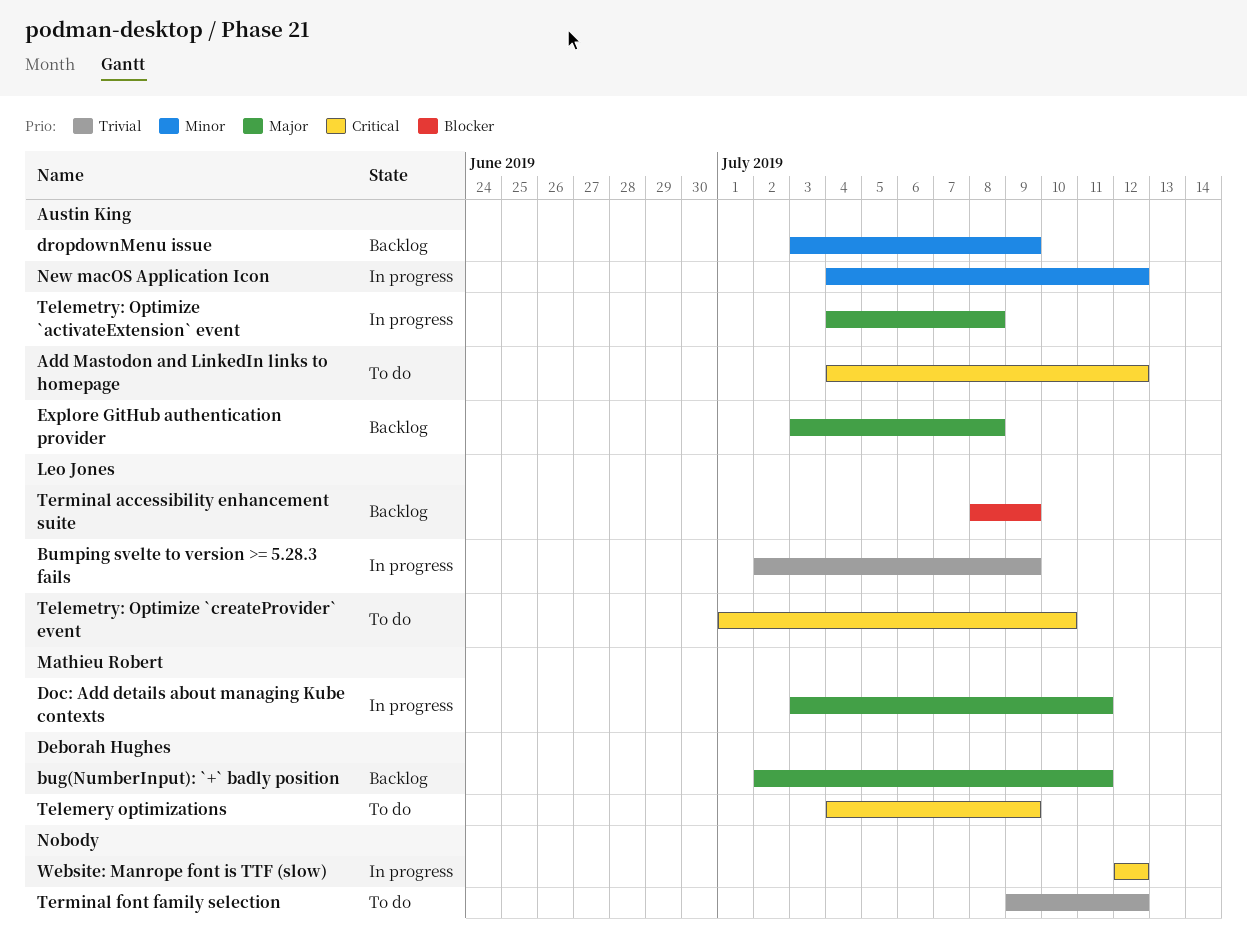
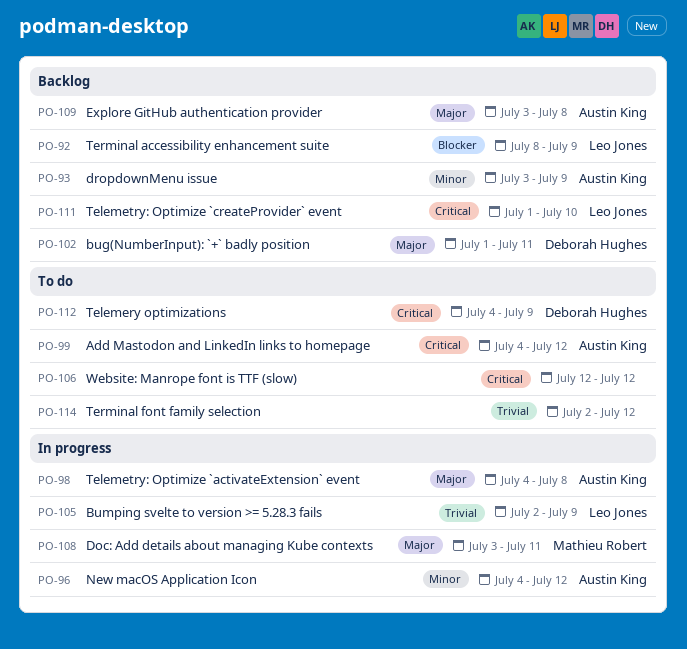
bug(NumberInput): `+` badly position, start: Jul 2 -> Jul 1
Telemetry: Optimize `createProvider` event, status: To do -> Backlog
Terminal font family selection, start: Jul 9 -> Jul 2
Website: Manrope font is TTF (slow), status: In progress -> To do

